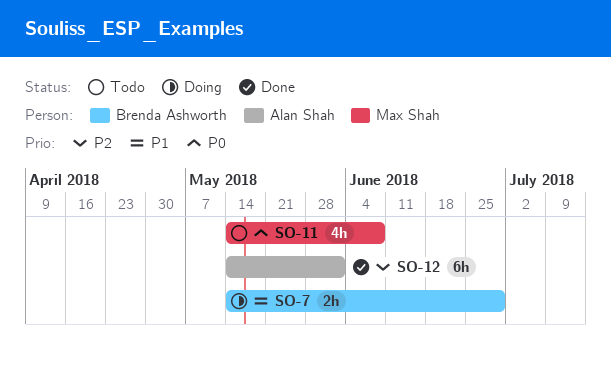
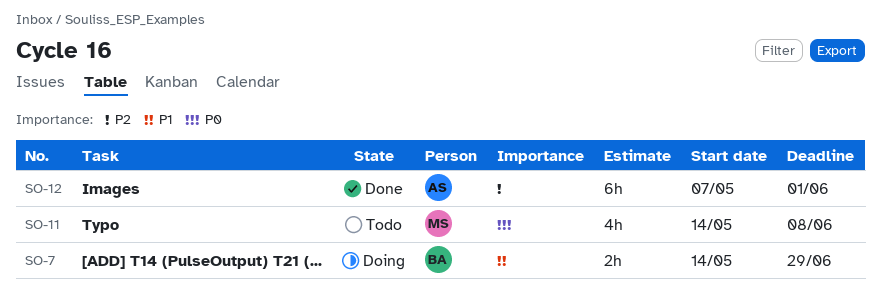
SO-12, start: May 14 -> May 7

